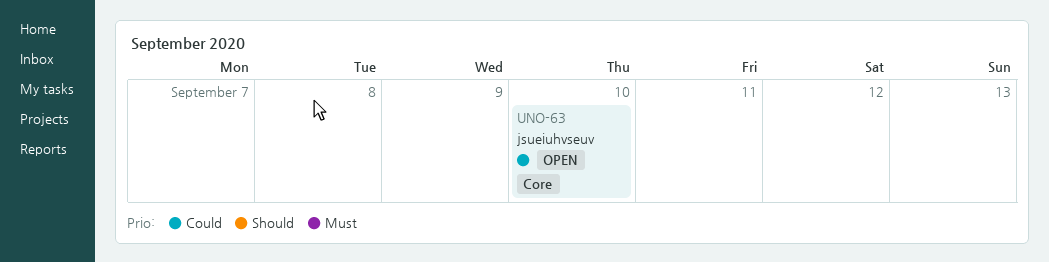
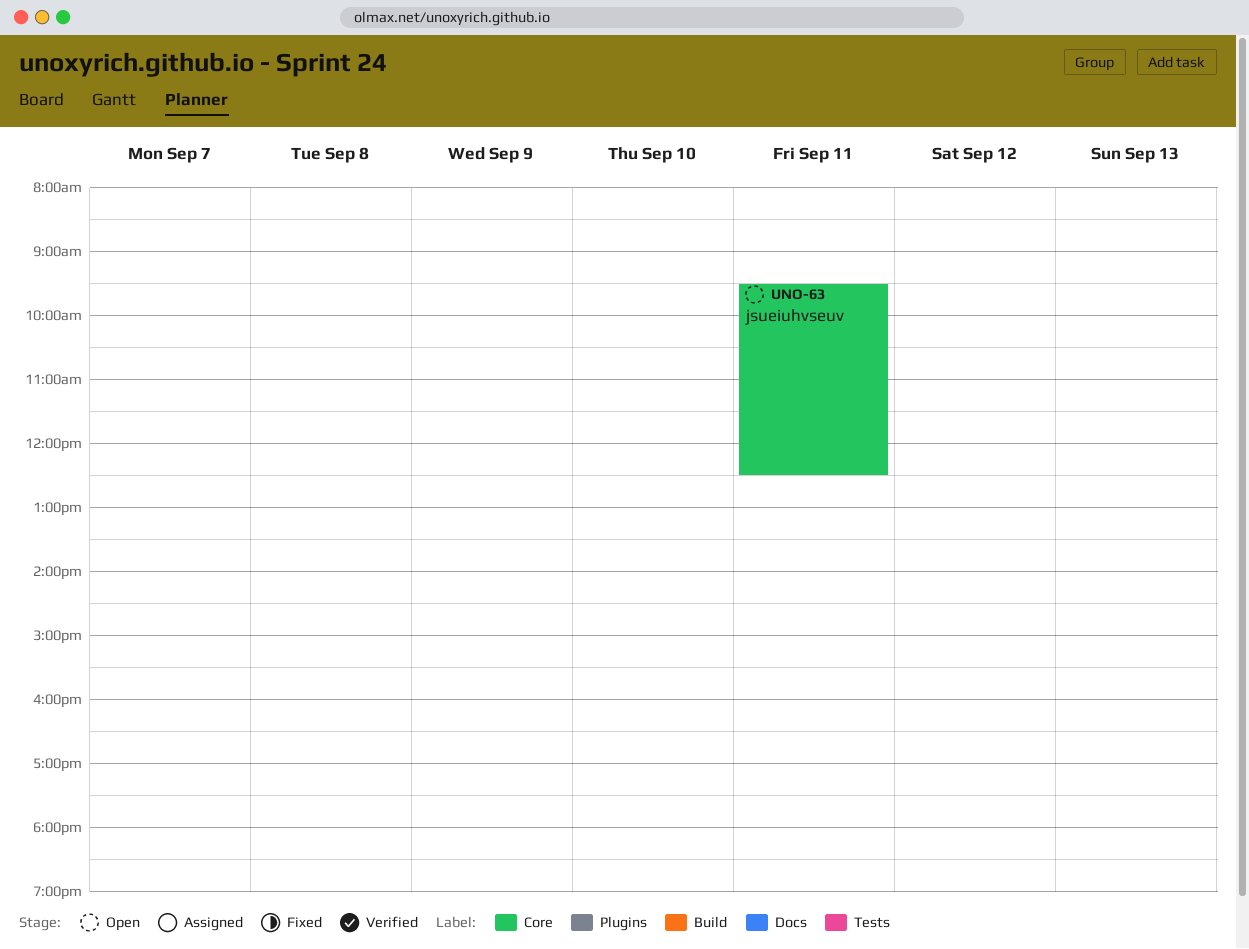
UNO-63, day: Sep 10 -> Sep 11

